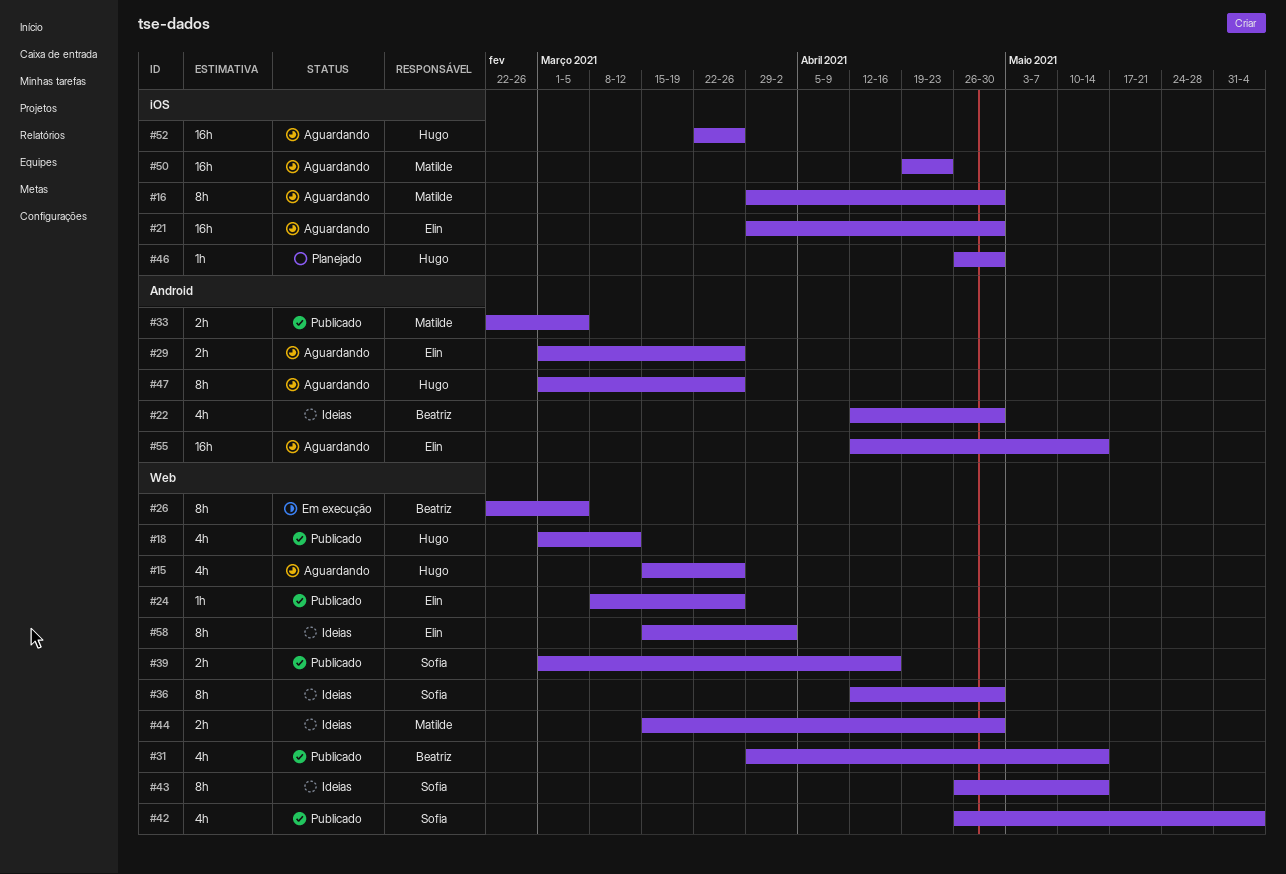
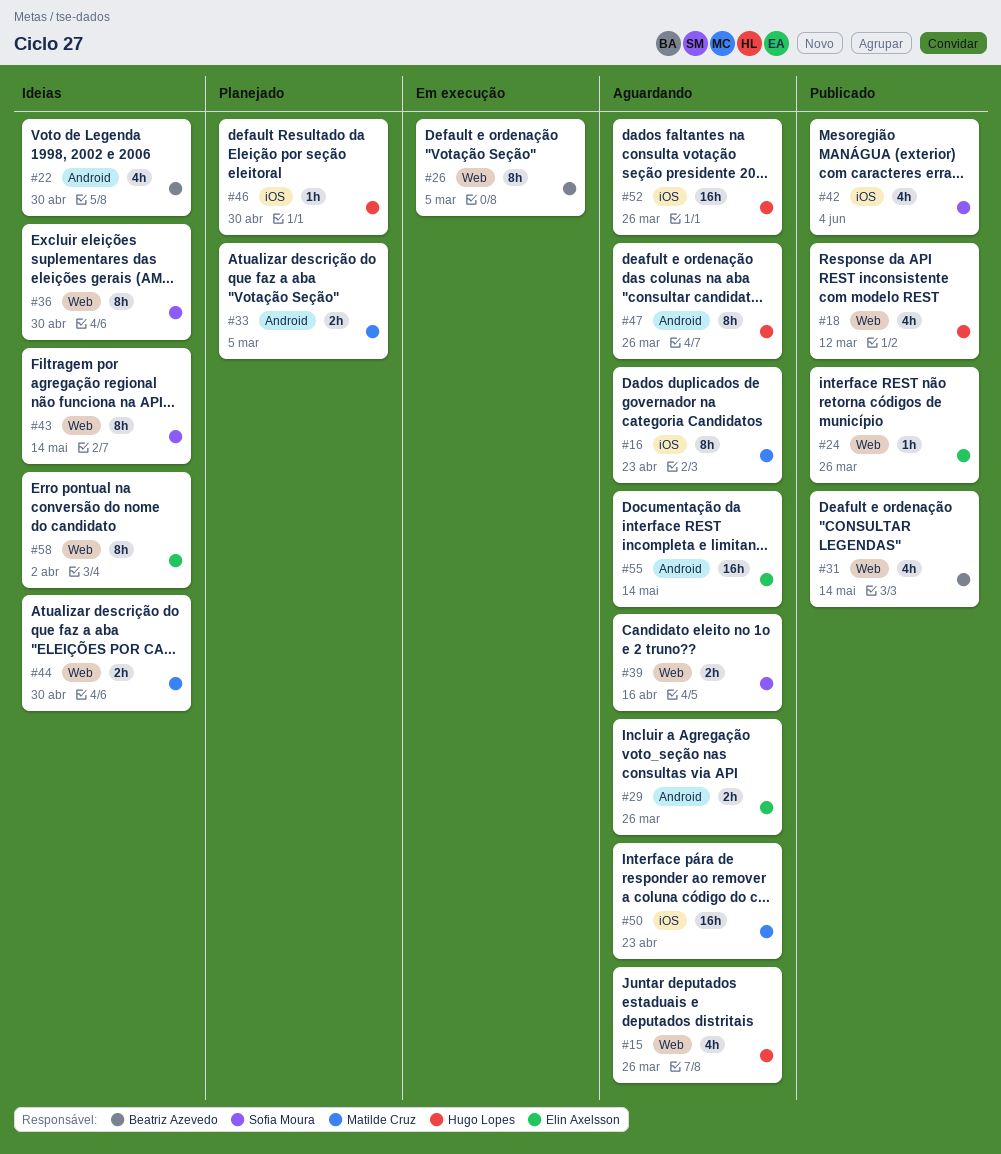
#16, due: Apr 30 -> Apr 23
#21: present -> none
#33, status: Publicado -> Planejado
#39, status: Publicado -> Aguardando
#42, label: Web -> iOS

